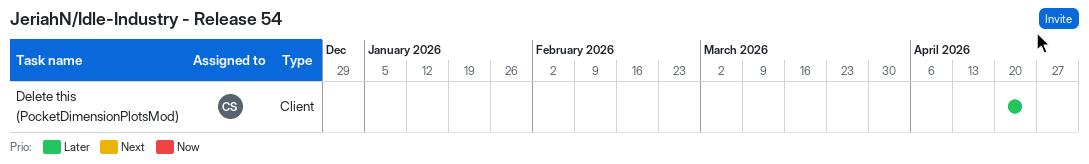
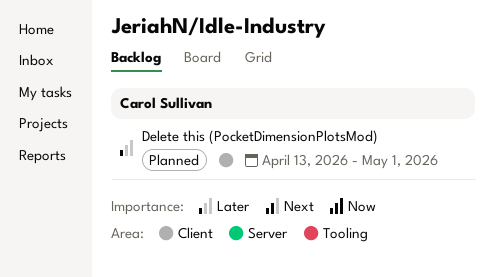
Delete this (PocketDimensionPlotsMod), start: Apr 20 -> Apr 13
Delete this (PocketDimensionPlotsMod), due: Apr 24 -> May 1

